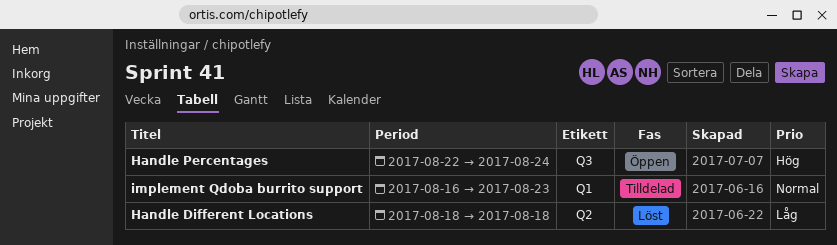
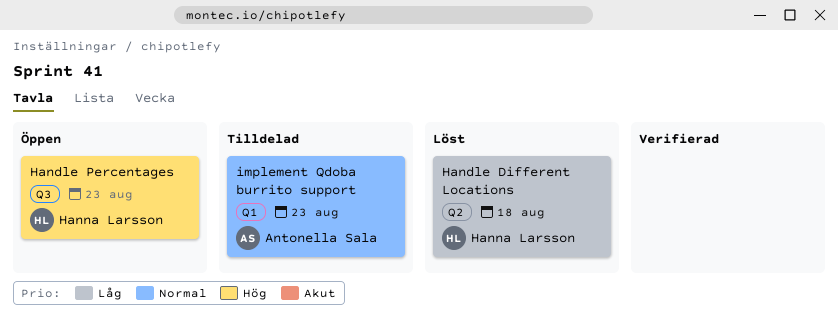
Handle Percentages, due: Aug 24 -> Aug 23

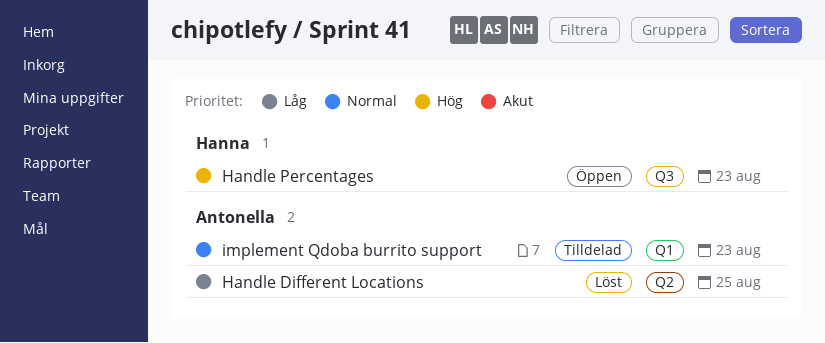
Handle Different Locations, owner: Hanna Larsson -> Antonella Sala
Handle Different Locations, due: Aug 18 -> Aug 25

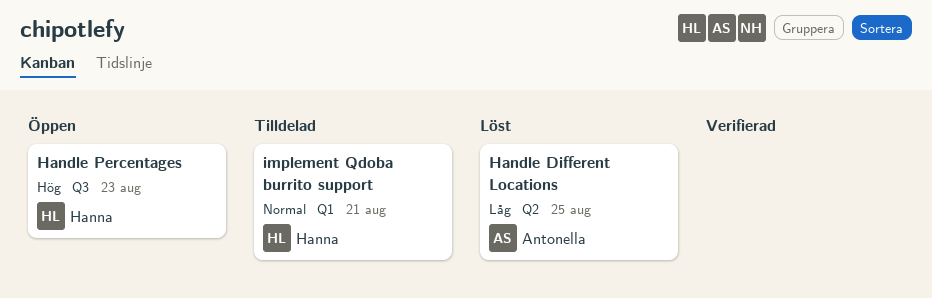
implement Qdoba burrito support, owner: Antonella -> Hanna
implement Qdoba burrito support, due: Aug 23 -> Aug 21

